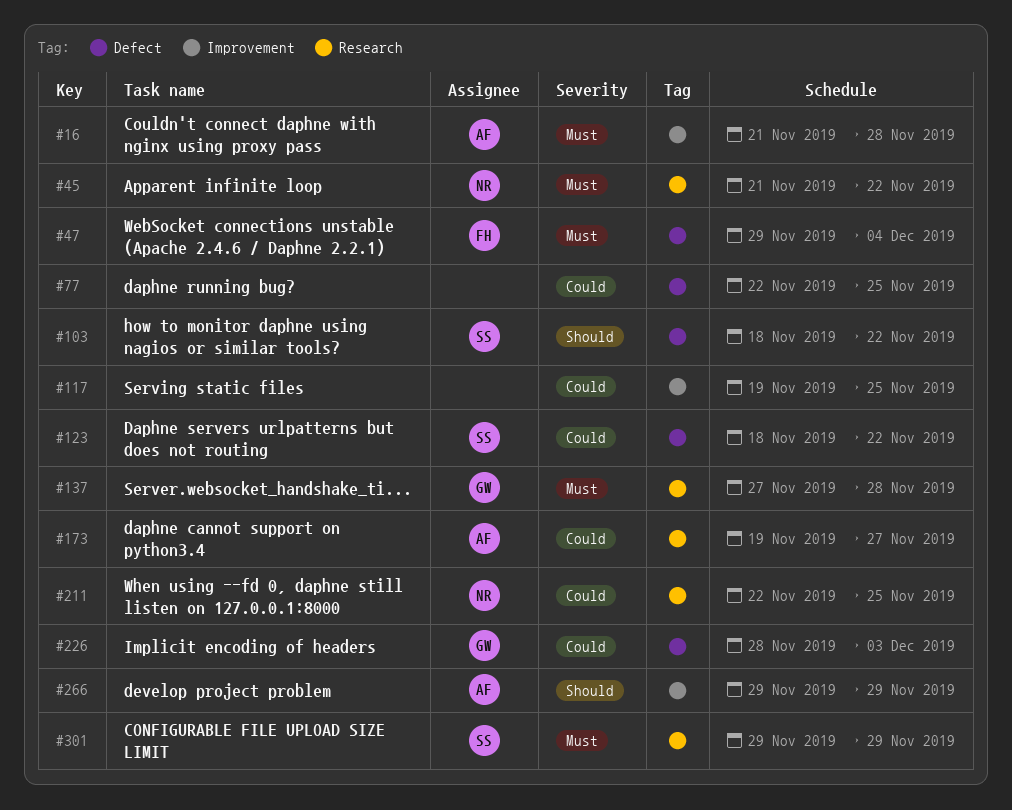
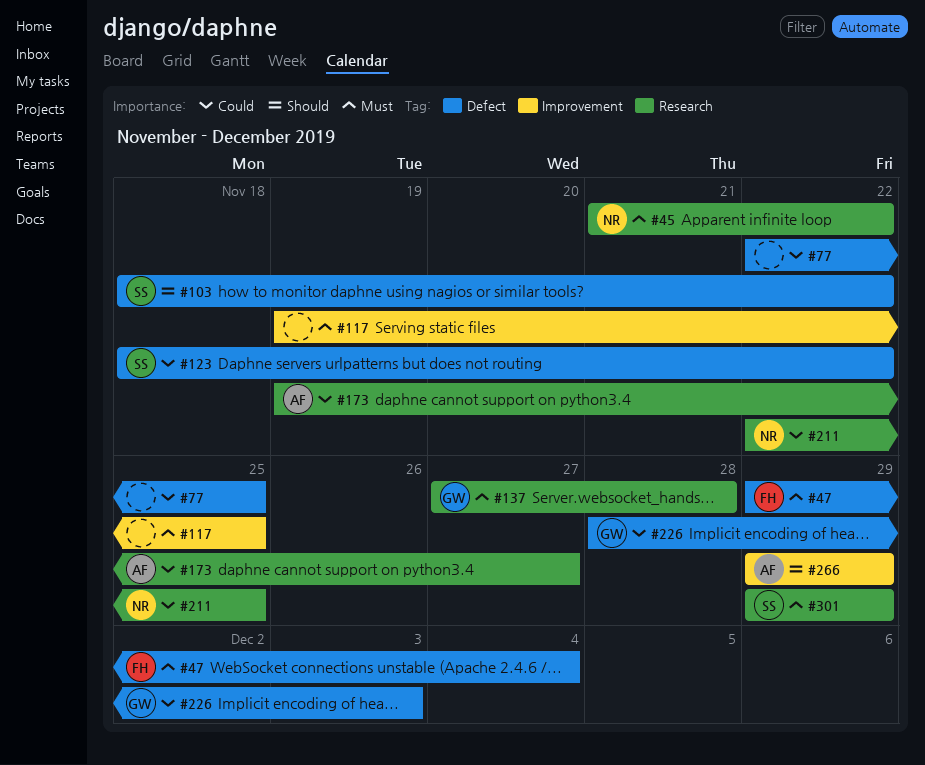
#16: present -> none
#117, priority: Could -> Must

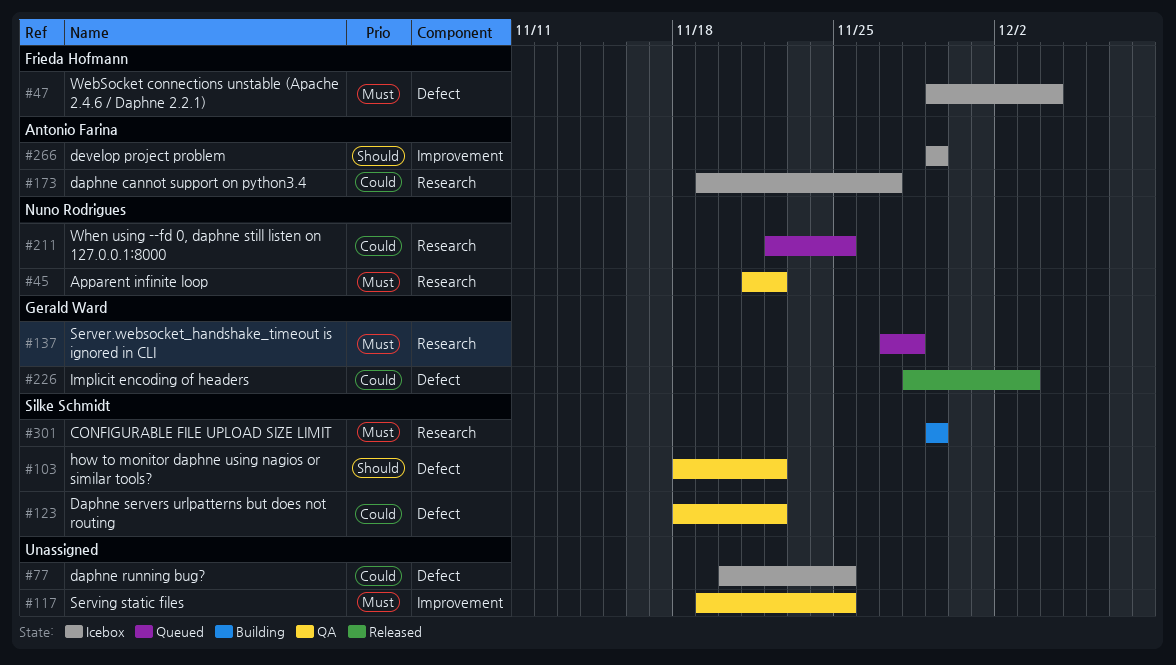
#77, start: Nov 22 -> Nov 20

